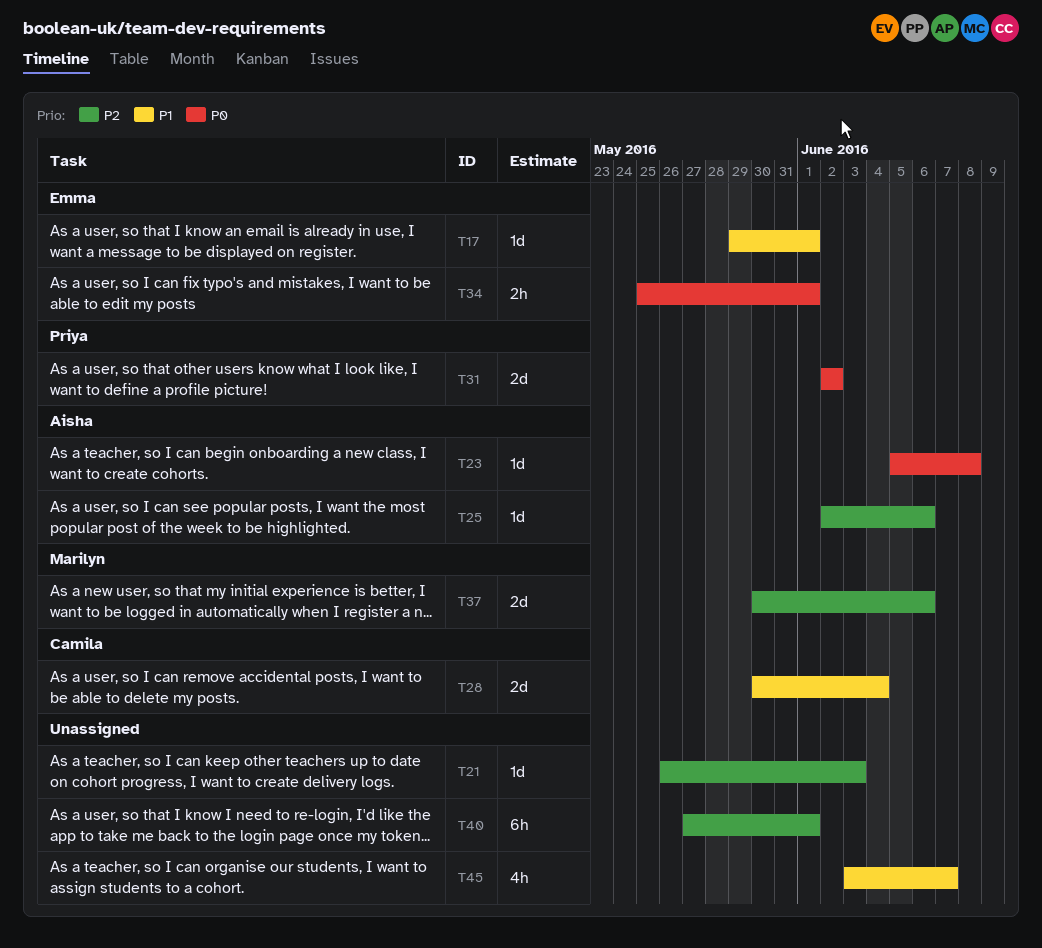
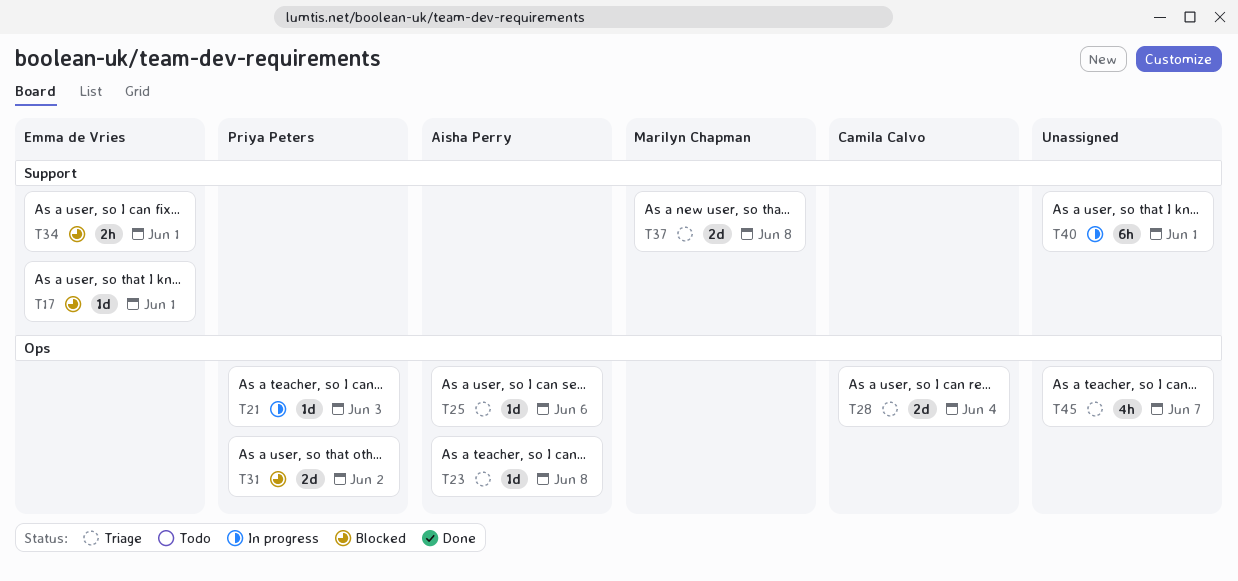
T21, owner: none -> Priya Peters
T37, due: Jun 6 -> Jun 8

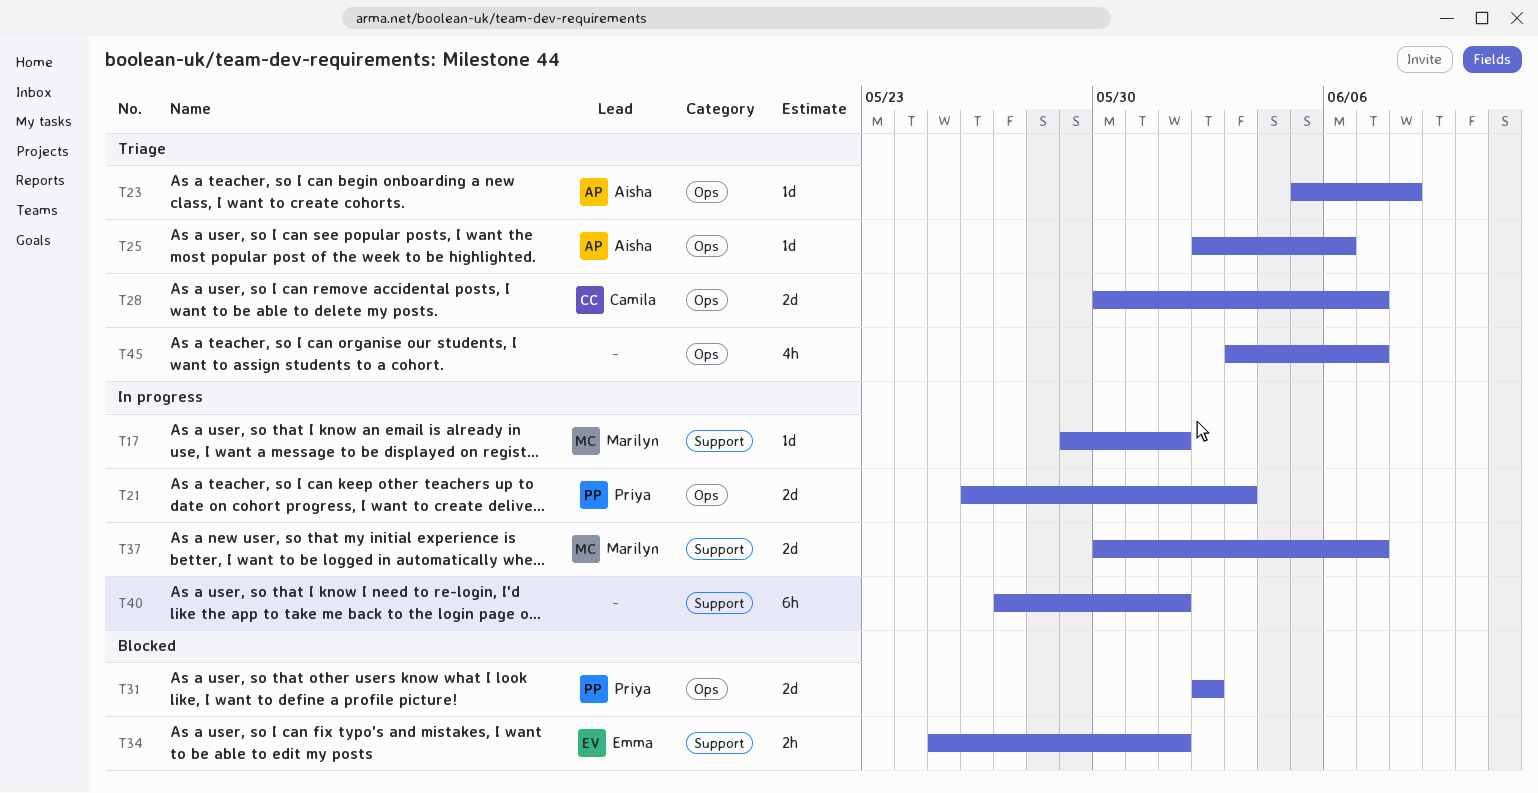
T17, status: Blocked -> In progress
T17, owner: Emma de Vries -> Marilyn Chapman
T21, estimate: 1d -> 2d
T28, due: Jun 4 -> Jun 7
T37, status: Triage -> In progress
T37, due: Jun 8 -> Jun 7

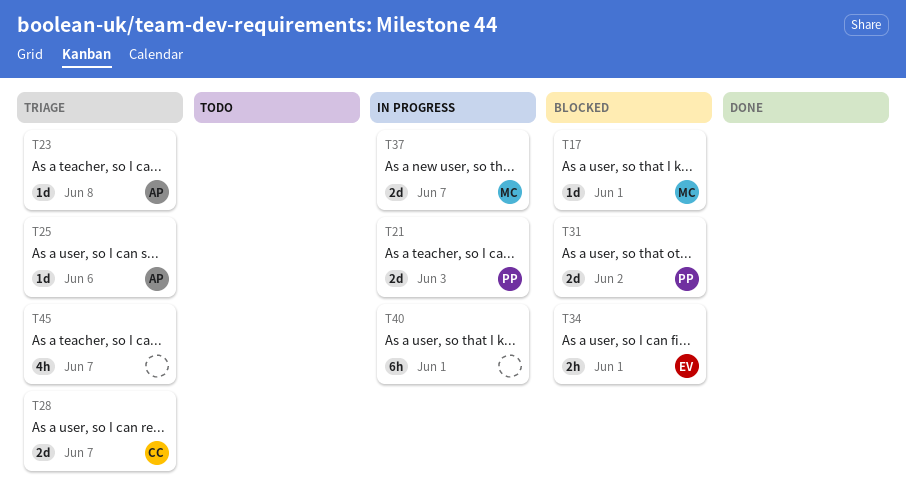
T17, status: In progress -> Blocked

